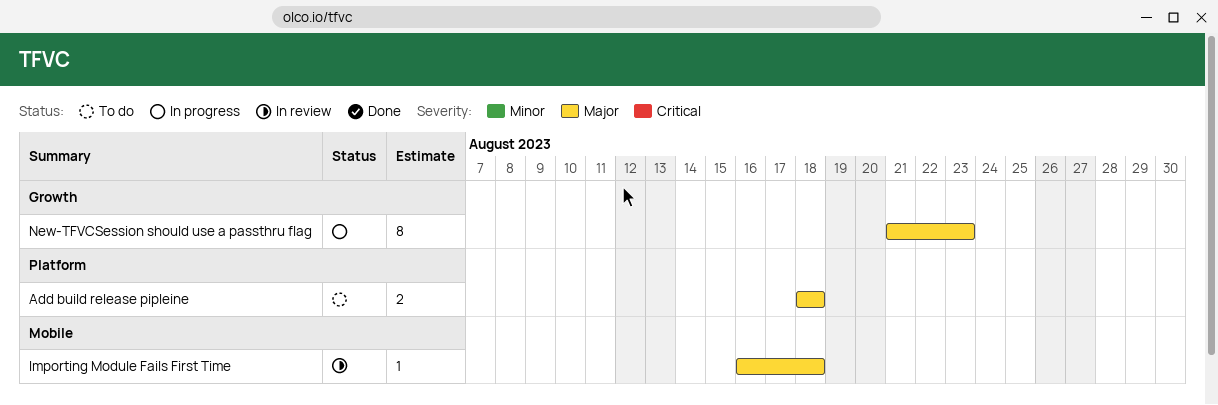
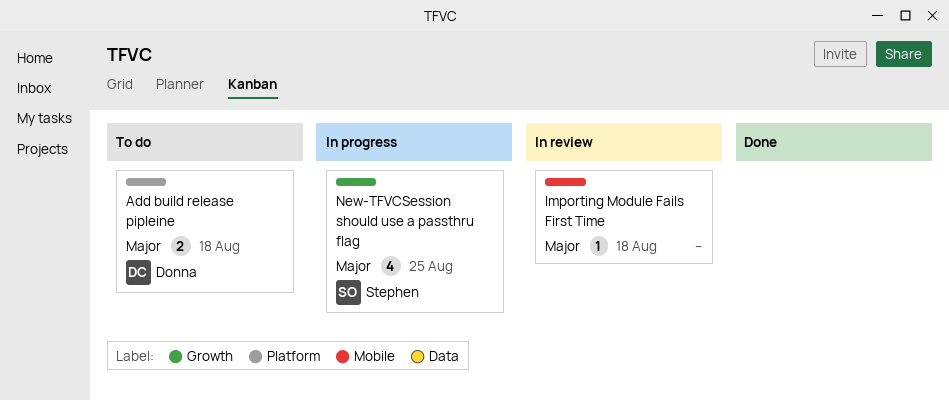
New-TFVCSession should use a passthru flag, estimate: 8 -> 4
New-TFVCSession should use a passthru flag, due: Aug 23 -> Aug 25

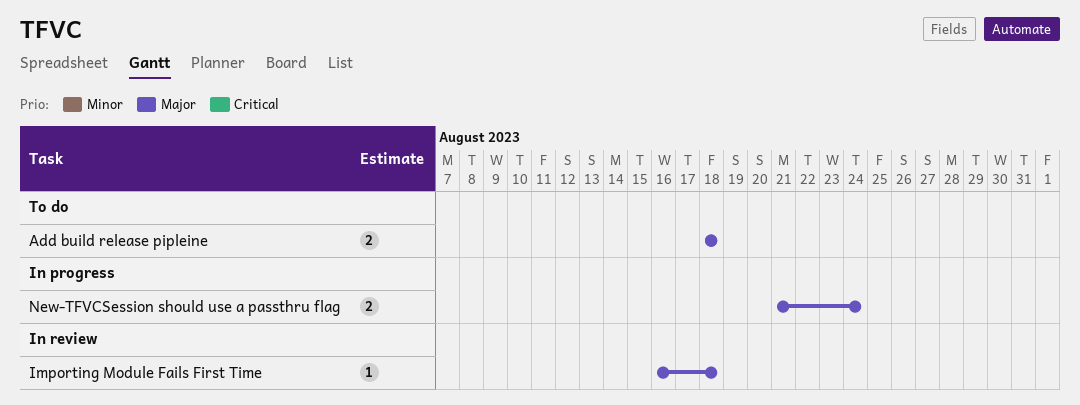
New-TFVCSession should use a passthru flag, estimate: 4 -> 2
New-TFVCSession should use a passthru flag, due: Aug 25 -> Aug 24

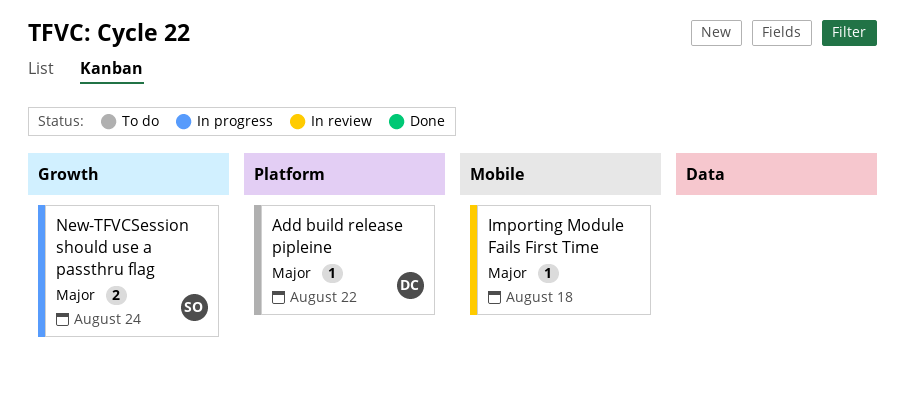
Add build release pipleine, estimate: 2 -> 1
Add build release pipleine, due: Aug 18 -> Aug 22

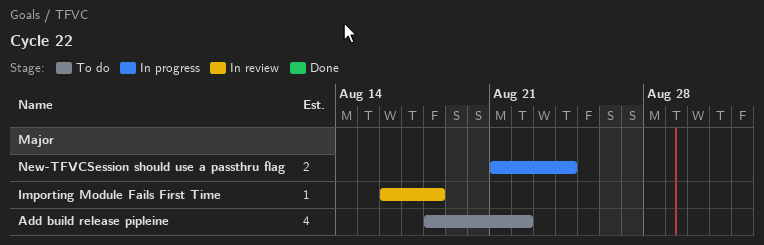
Add build release pipleine, estimate: 1 -> 4

